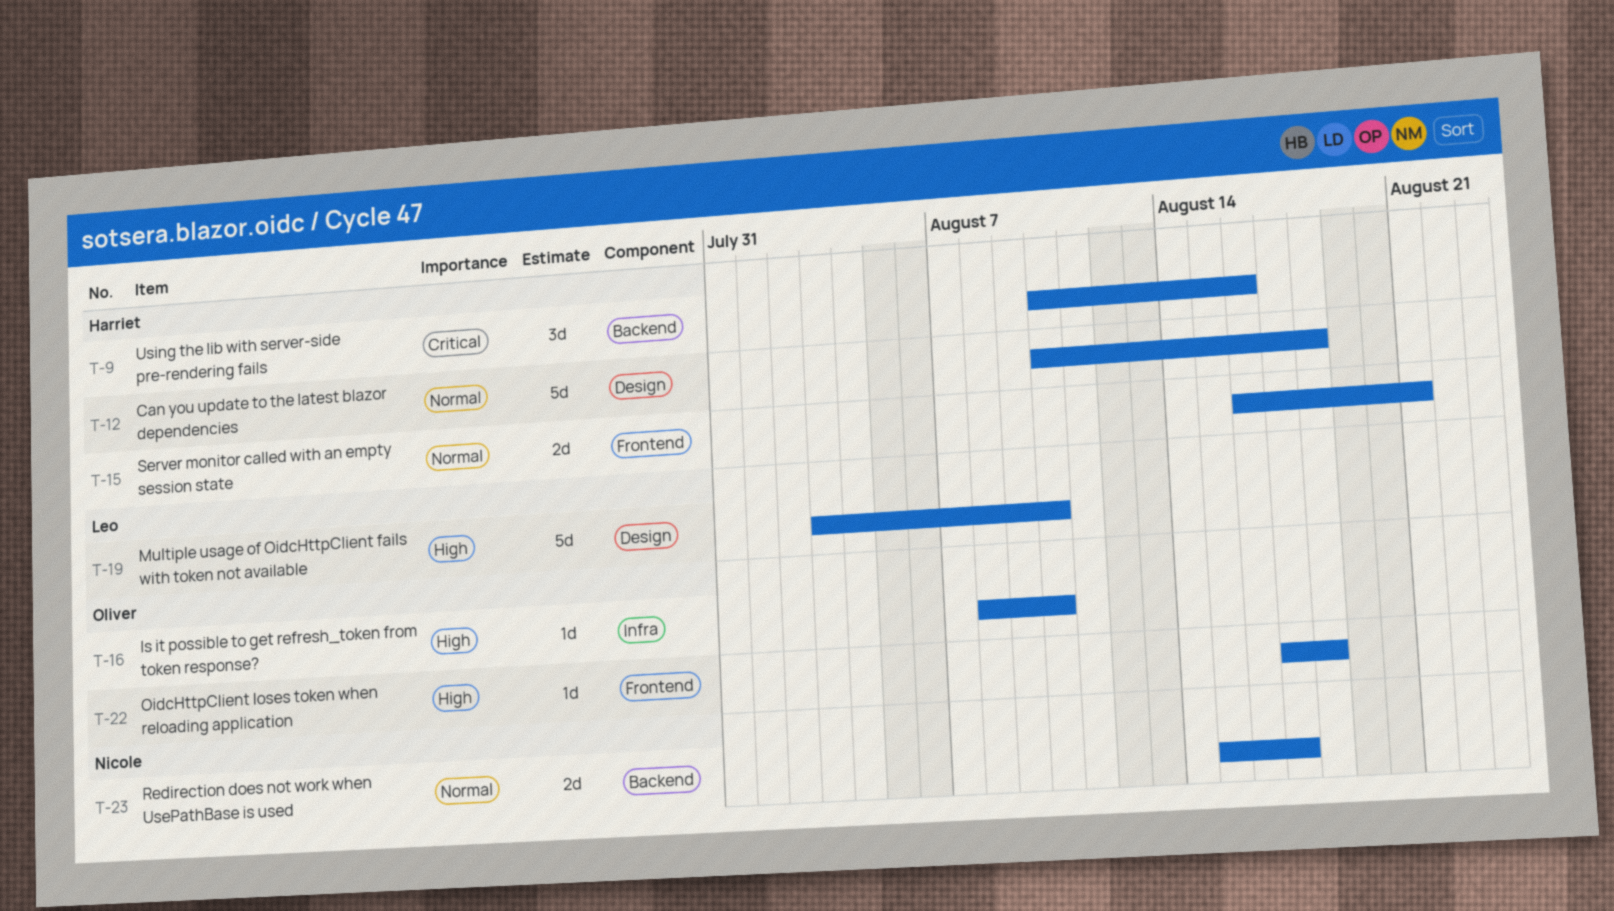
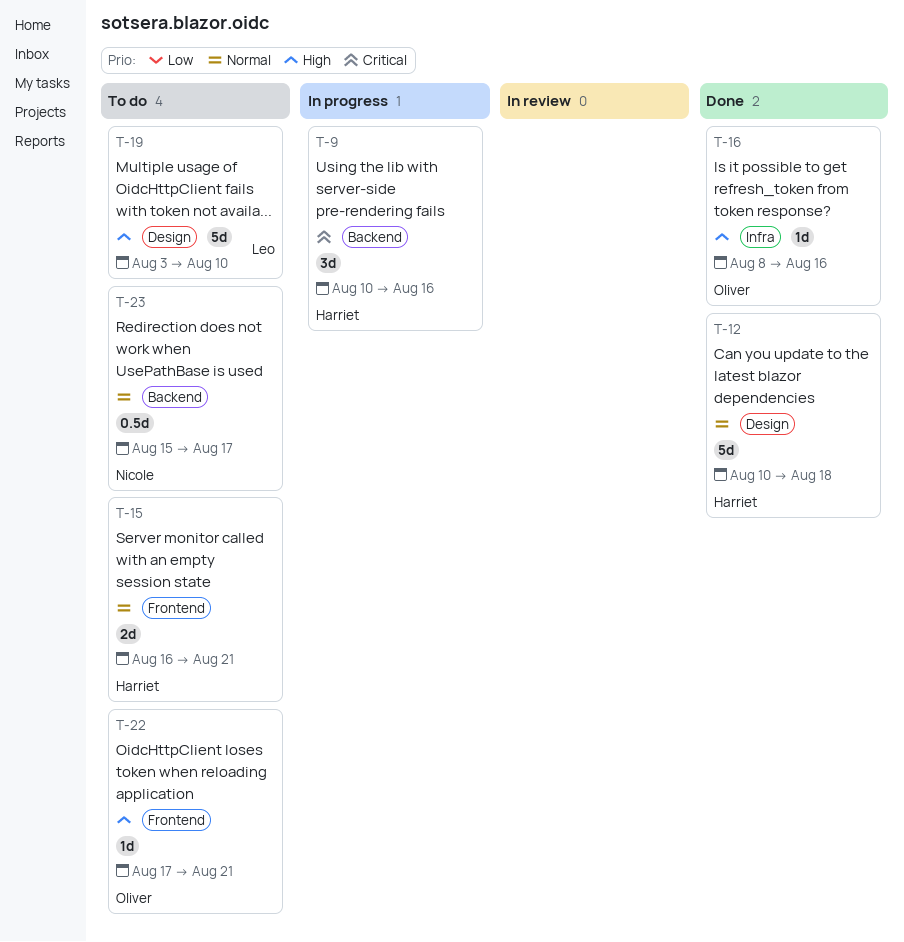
T-16, due: Aug 10 -> Aug 16
T-22, due: Aug 18 -> Aug 21
T-23, estimate: 2d -> 0.5d

